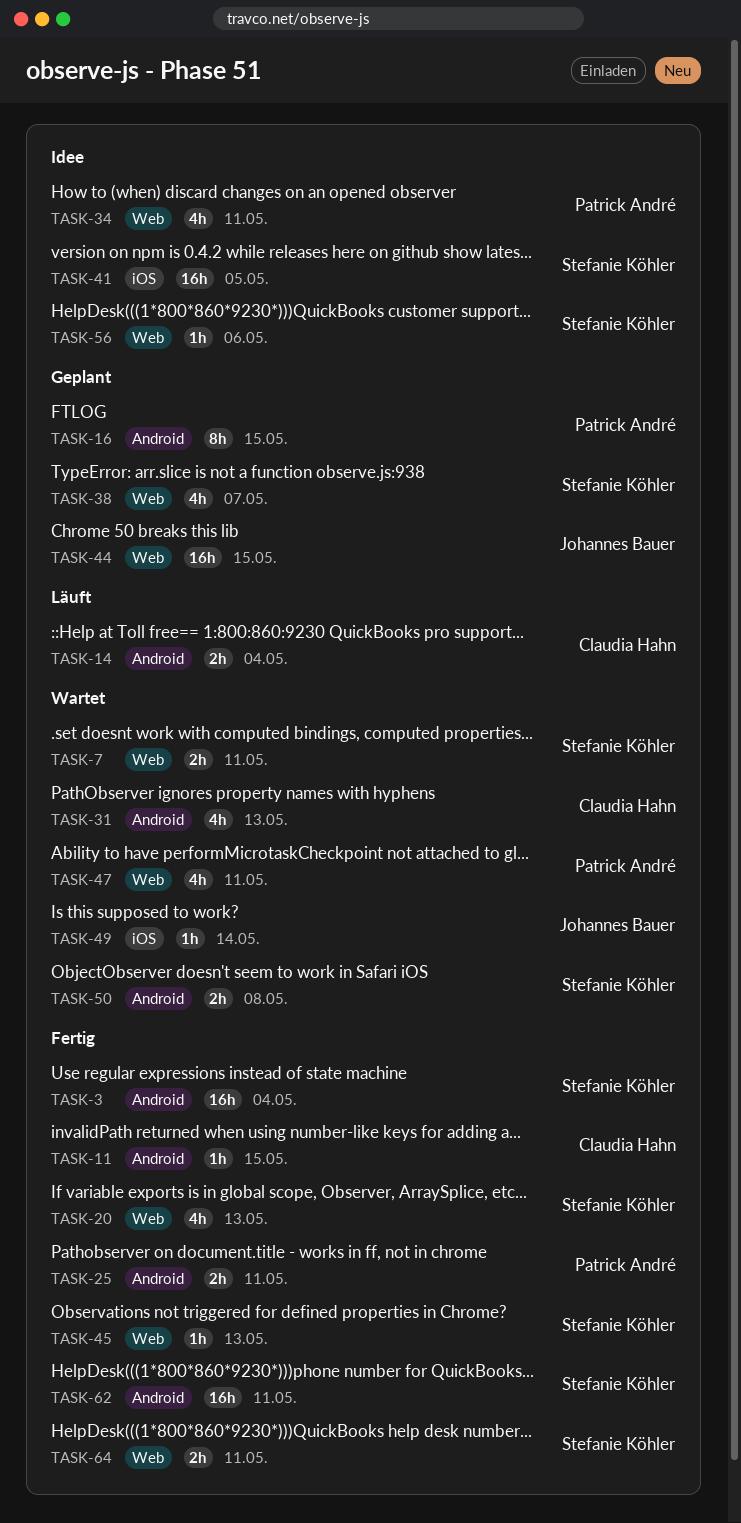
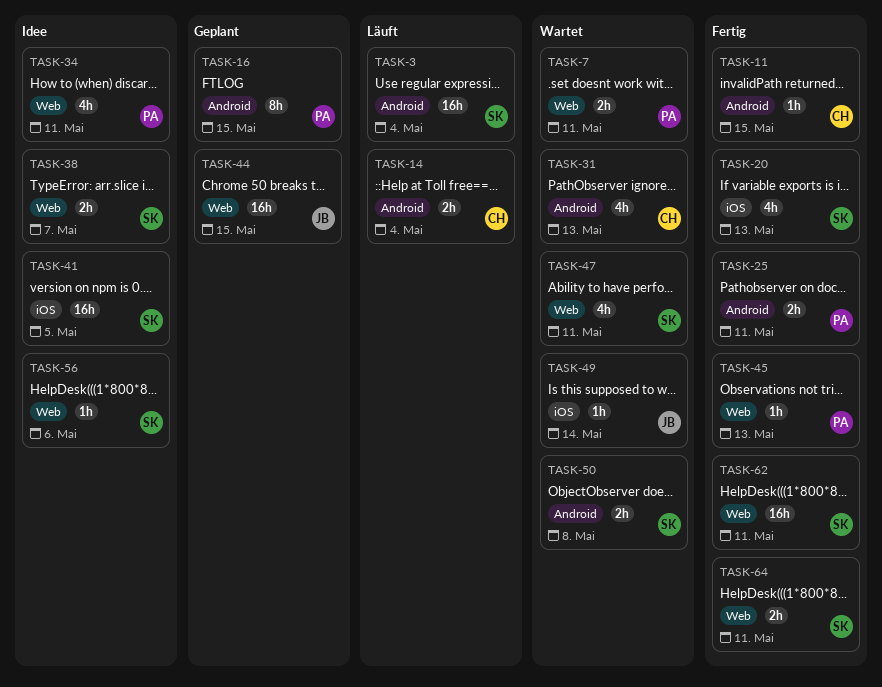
TASK-3, status: Fertig -> Läuft
TASK-7, owner: Stefanie Köhler -> Patrick André
TASK-20, label: Web -> iOS
TASK-38, status: Geplant -> Idee
TASK-38, estimate: 4h -> 2h
TASK-45, owner: Stefanie Köhler -> Patrick André
TASK-47, owner: Patrick André -> Stefanie Köhler
TASK-62, label: Android -> Web

